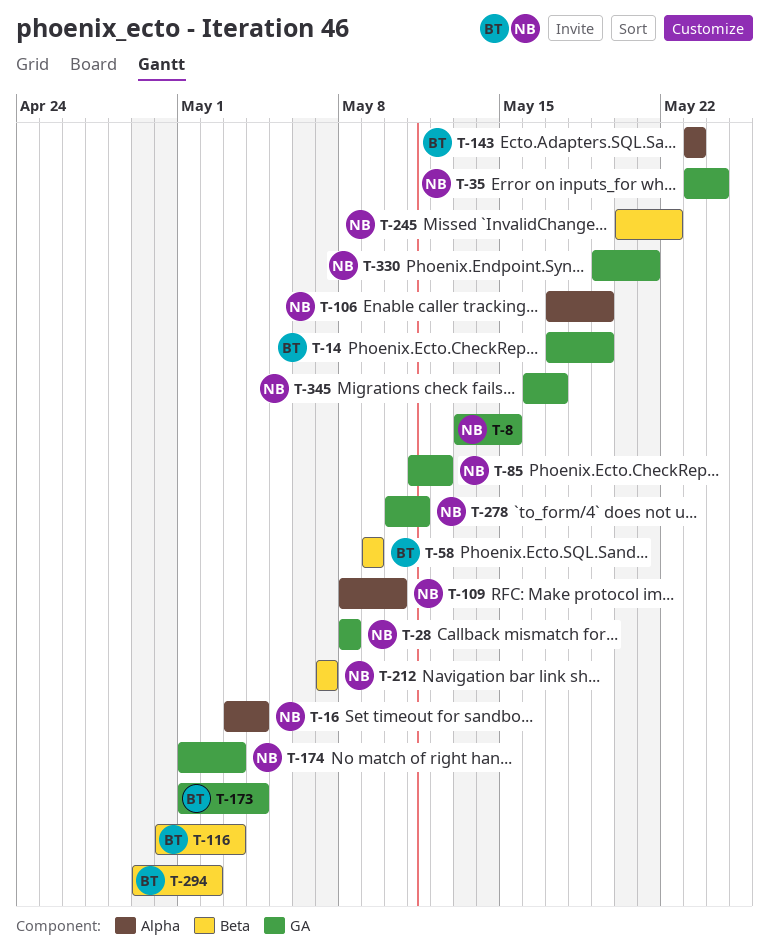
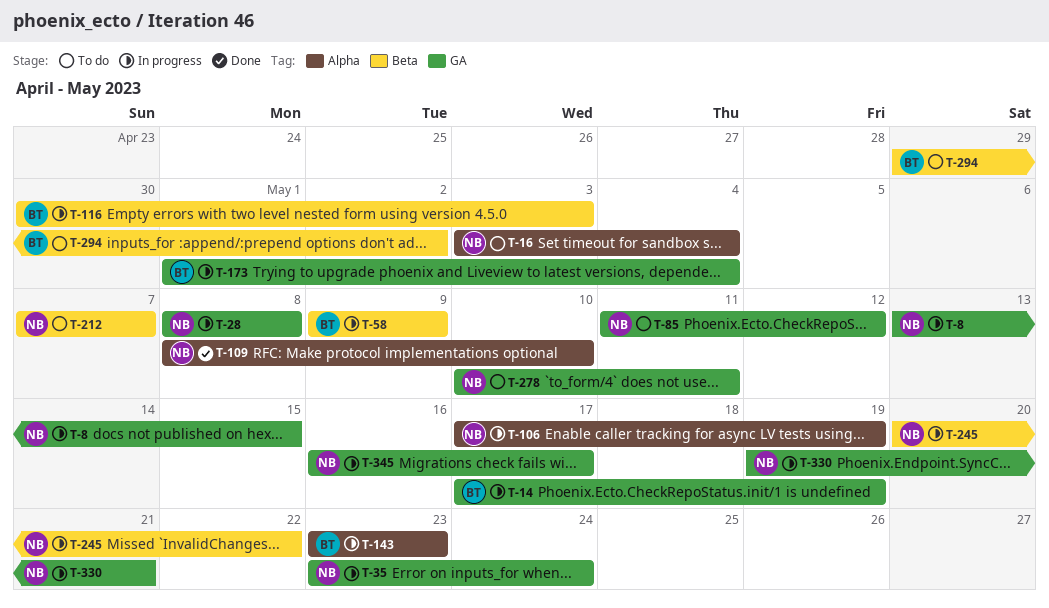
T-174: present -> none

